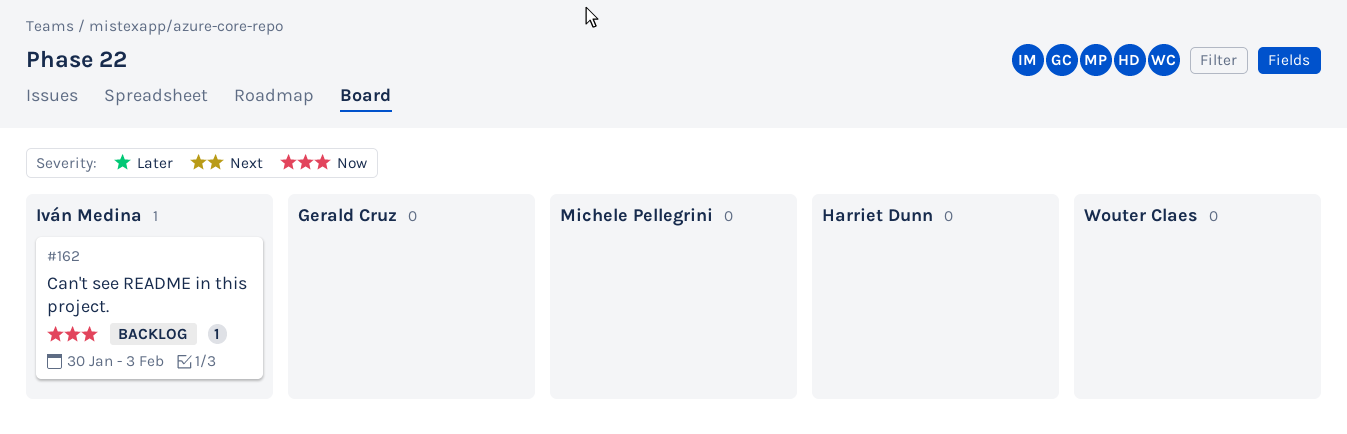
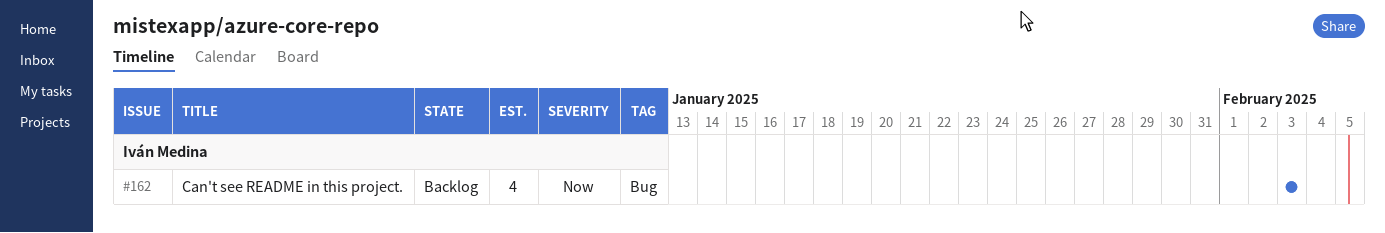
#162, estimate: 1 -> 4
#162, start: Jan 30 -> Feb 3

